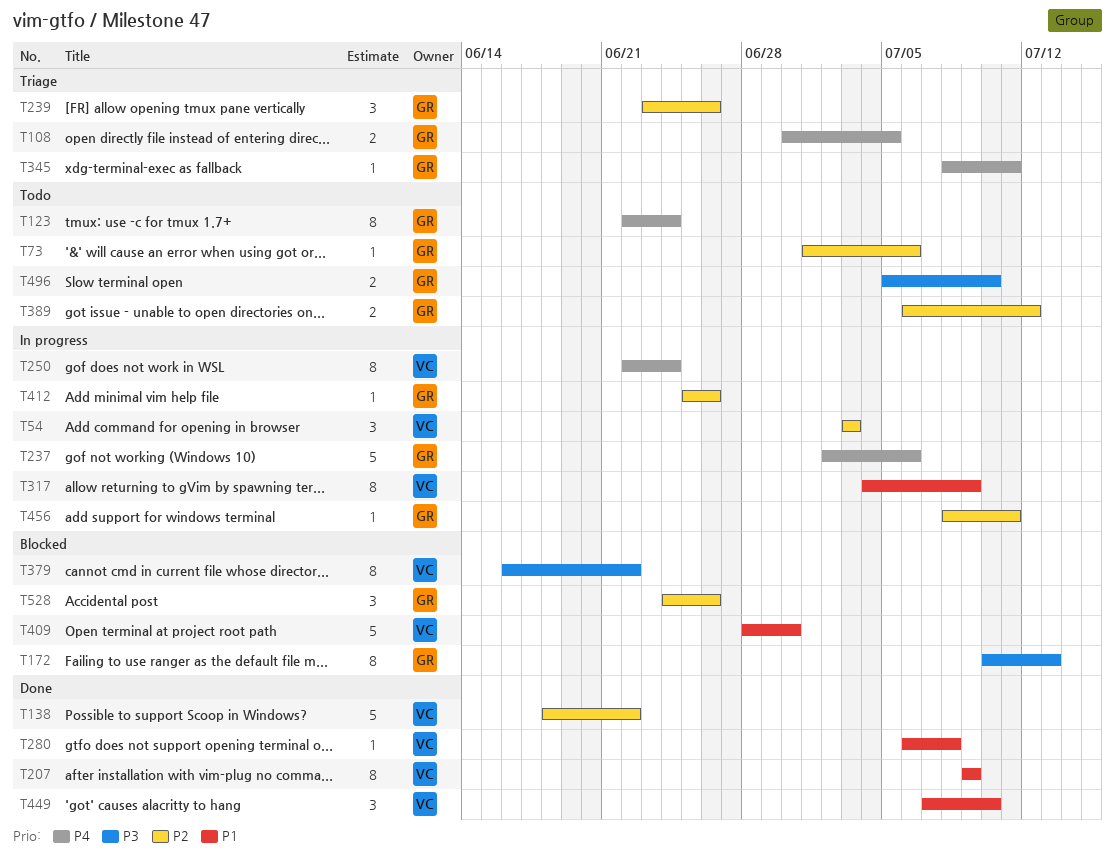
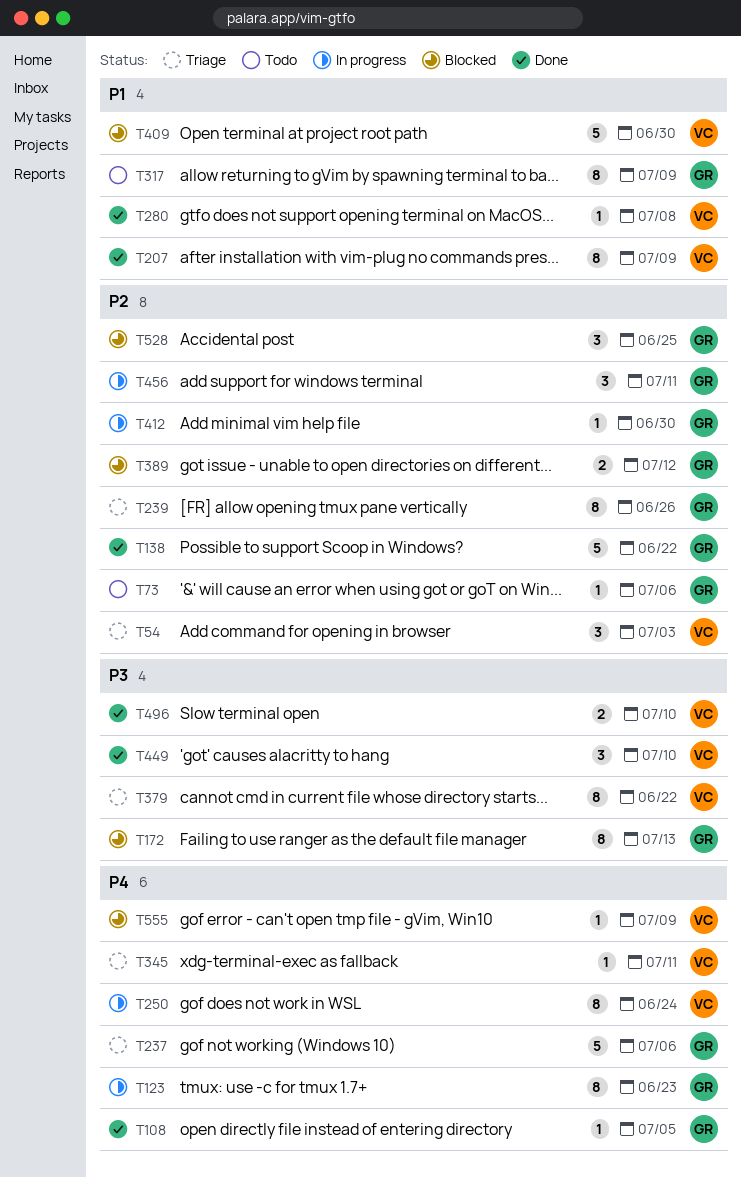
T54, status: In progress -> Triage
T108, status: Triage -> Done
T108, estimate: 2 -> 1
T123, status: Todo -> In progress
T123, due: Jun 24 -> Jun 23
T138, owner: VC -> GR
T237, status: In progress -> Triage
T239, estimate: 3 -> 8
T317, status: In progress -> Todo
T317, owner: VC -> GR
T345, owner: GR -> VC
T379, status: Blocked -> Triage
T389, status: Todo -> Blocked
T412, due: Jun 26 -> Jun 30
T449, priority: P1 -> P3
T456, estimate: 1 -> 3
T496, status: Todo -> Done
T496, owner: GR -> VC
T528, due: Jun 26 -> Jun 25
T555: none -> present

